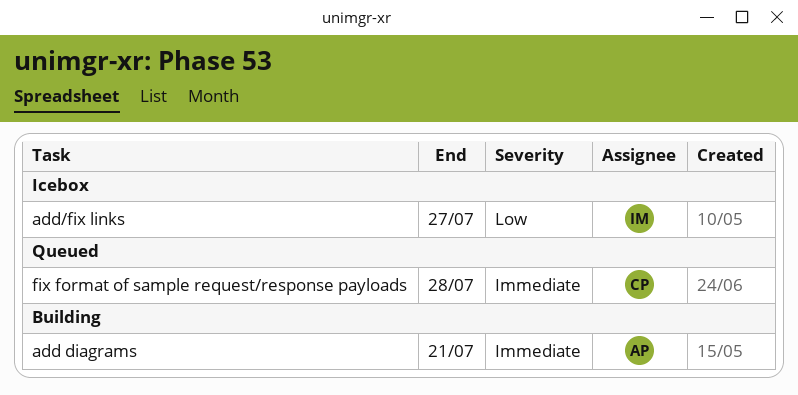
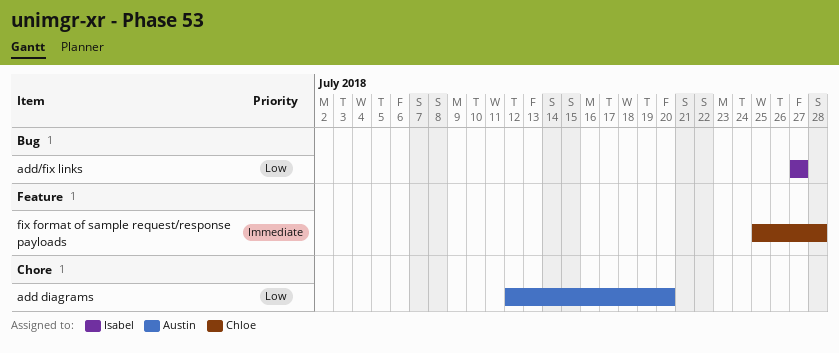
add diagrams, priority: Immediate -> Low
add diagrams, due: Jul 21 -> Jul 20

